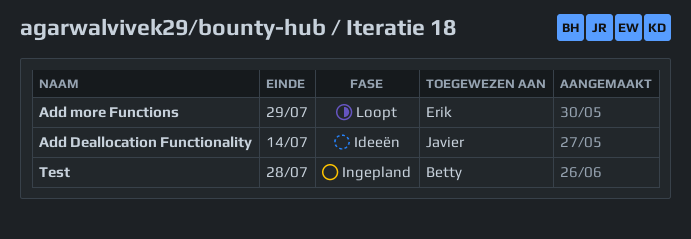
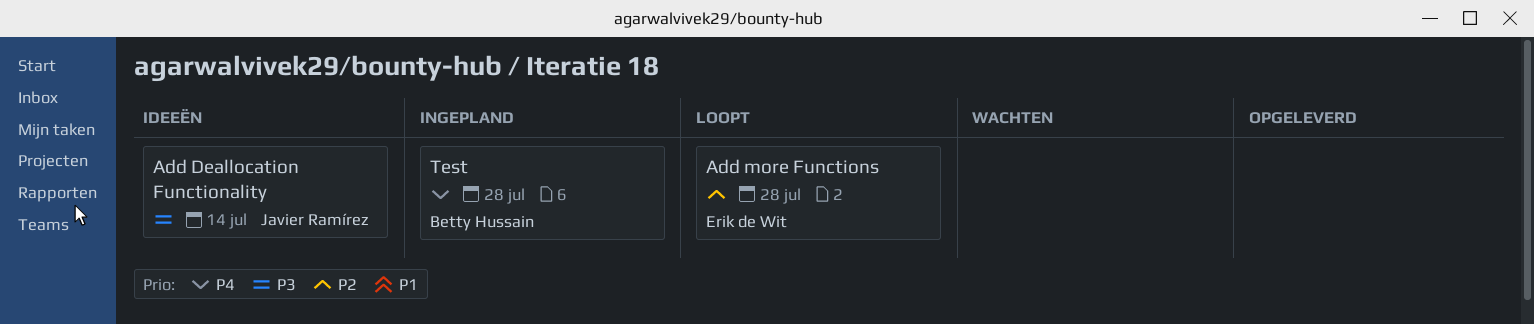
Add more Functions, due: Jul 29 -> Jul 28

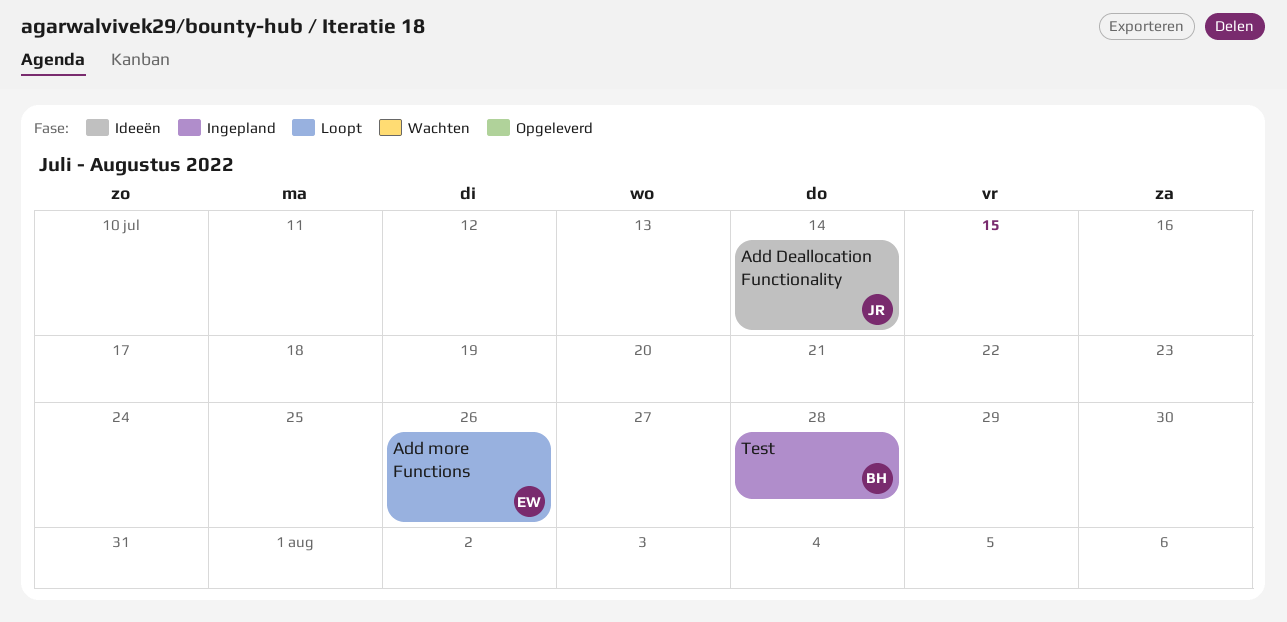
Add more Functions, due: Jul 28 -> Jul 26

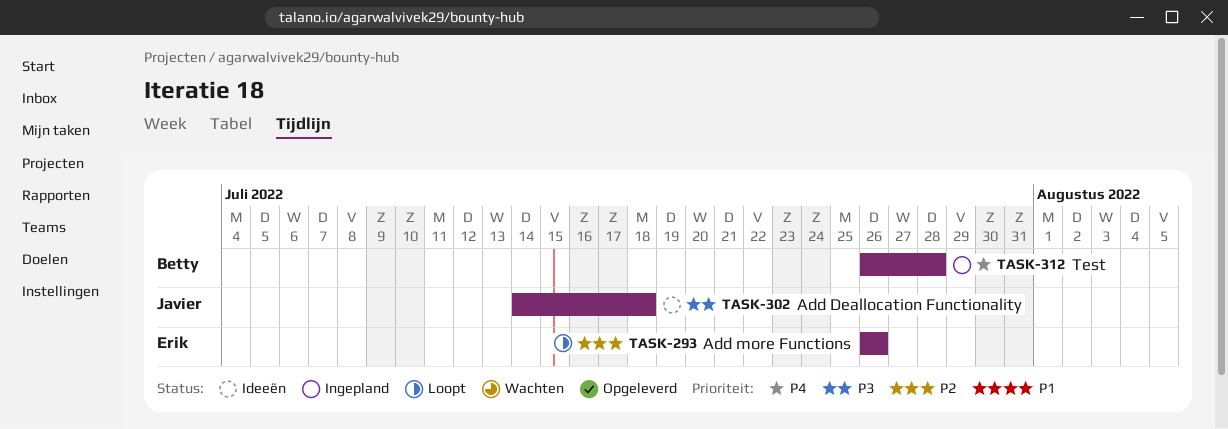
Add Deallocation Functionality, due: Jul 14 -> Jul 18

